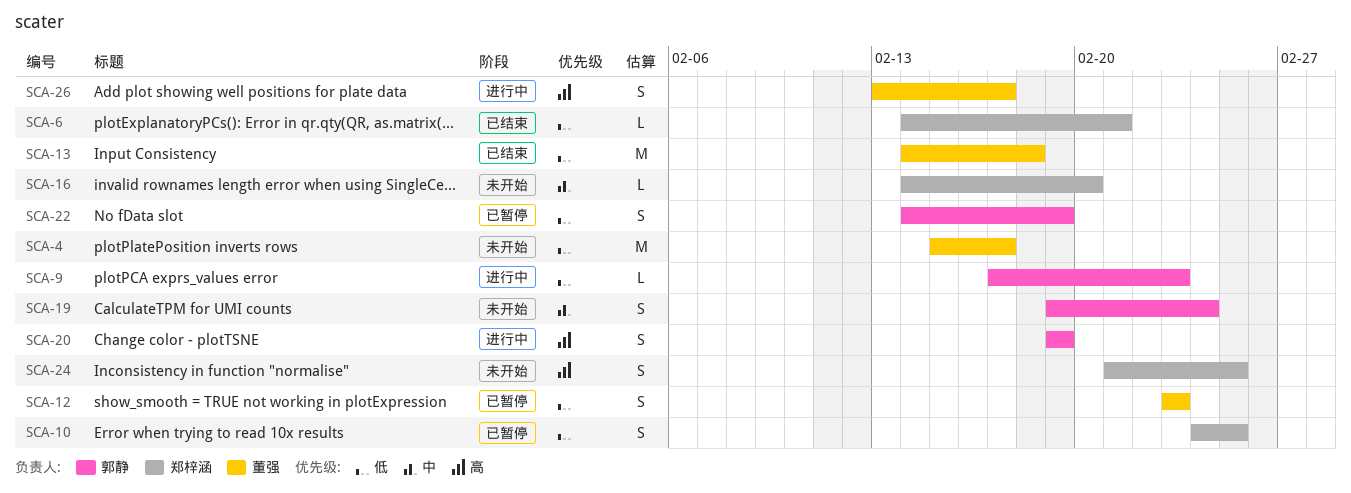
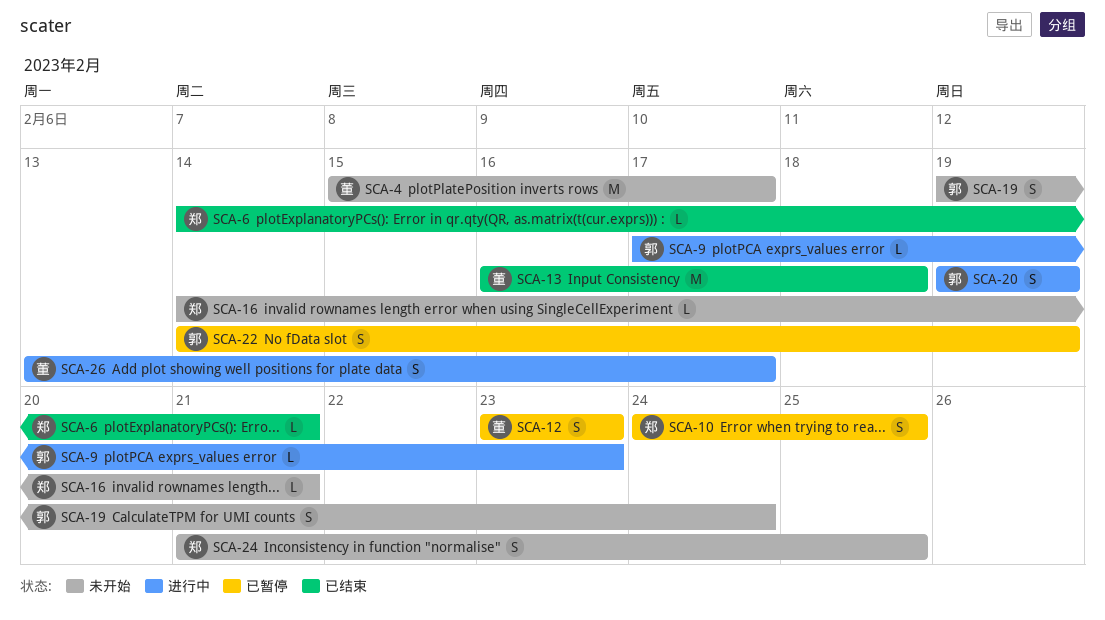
SCA-13, start: Feb 14 -> Feb 16
SCA-16, due: Feb 20 -> Feb 21

